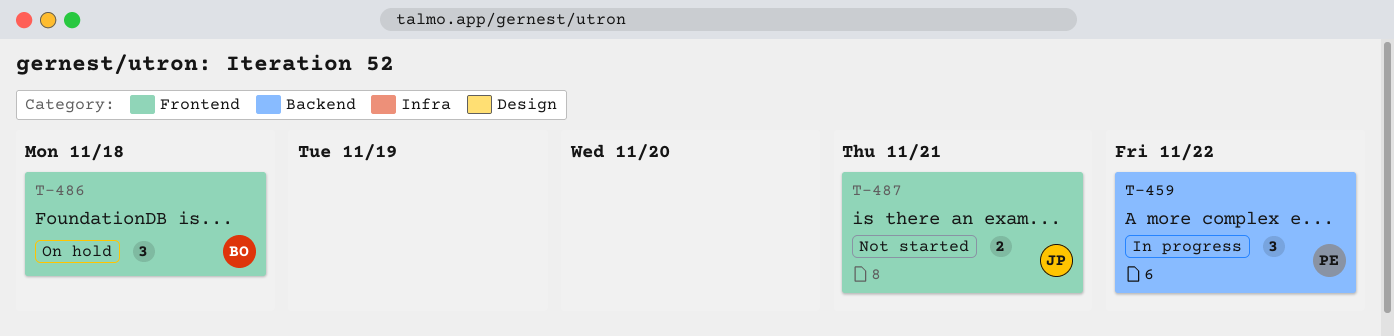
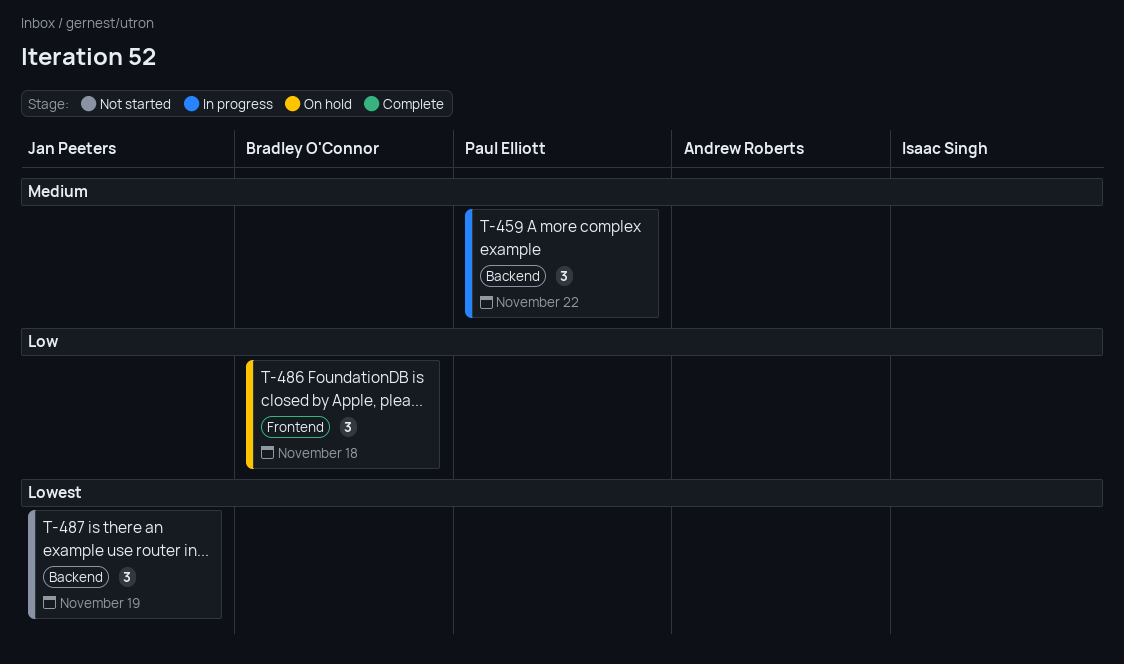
T-487, label: Frontend -> Backend
T-487, estimate: 2 -> 3
T-487, due: Nov 21 -> Nov 19

